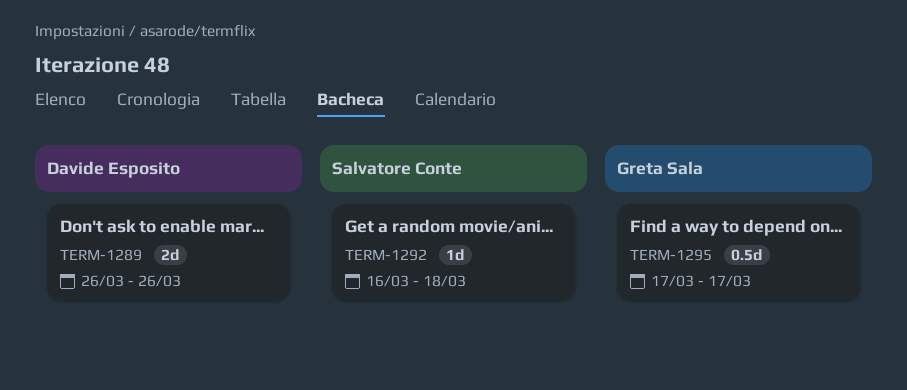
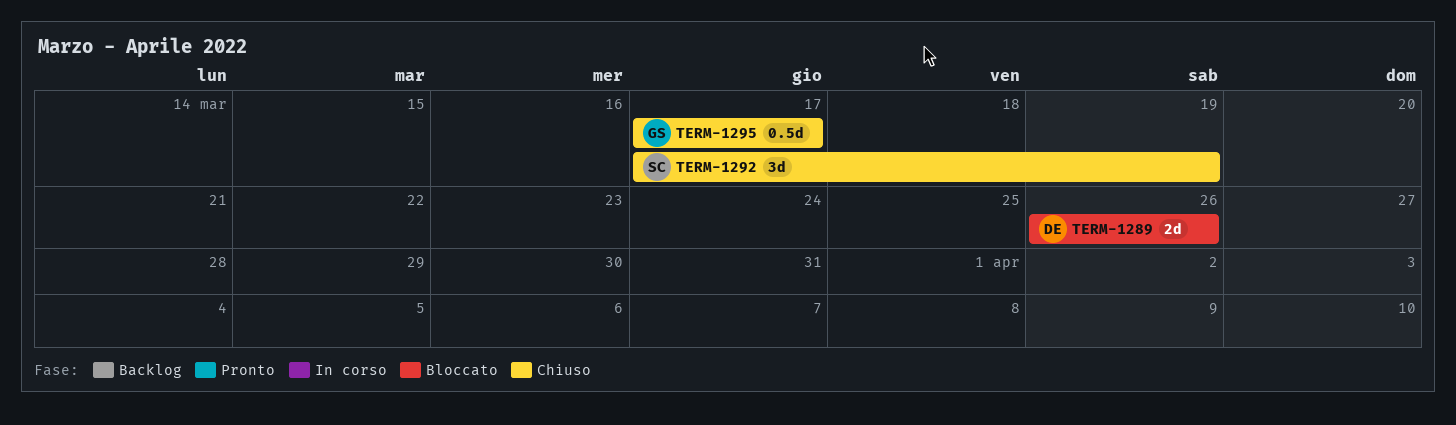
TERM-1292, estimate: 1d -> 3d
TERM-1292, start: Mar 16 -> Mar 17
TERM-1292, due: Mar 18 -> Mar 19

